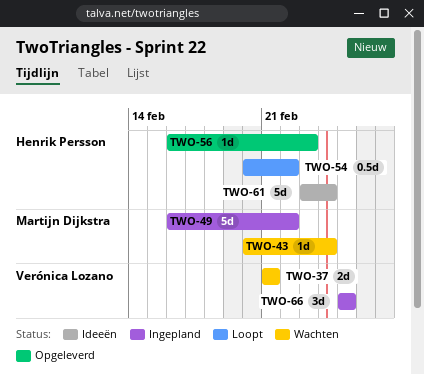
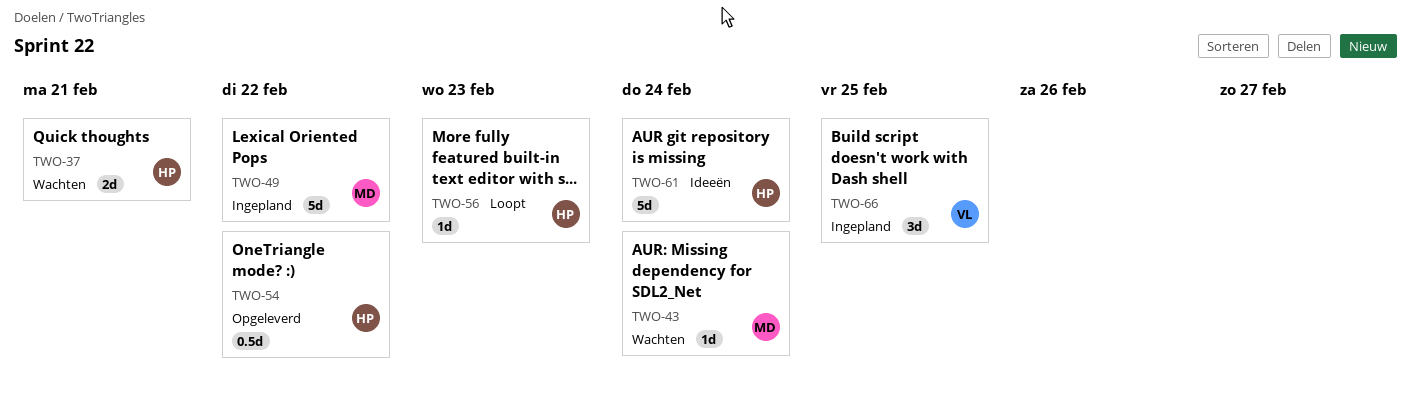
TWO-37, owner: Verónica Lozano -> Henrik Persson
TWO-54, status: Loopt -> Opgeleverd
TWO-56, status: Opgeleverd -> Loopt

